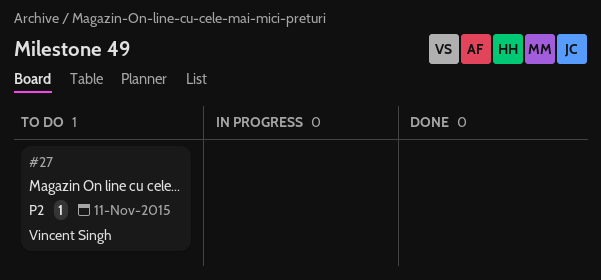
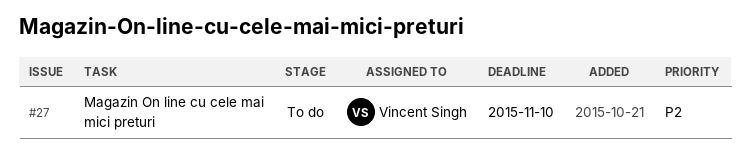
#27, due: Nov 11 -> Nov 10

